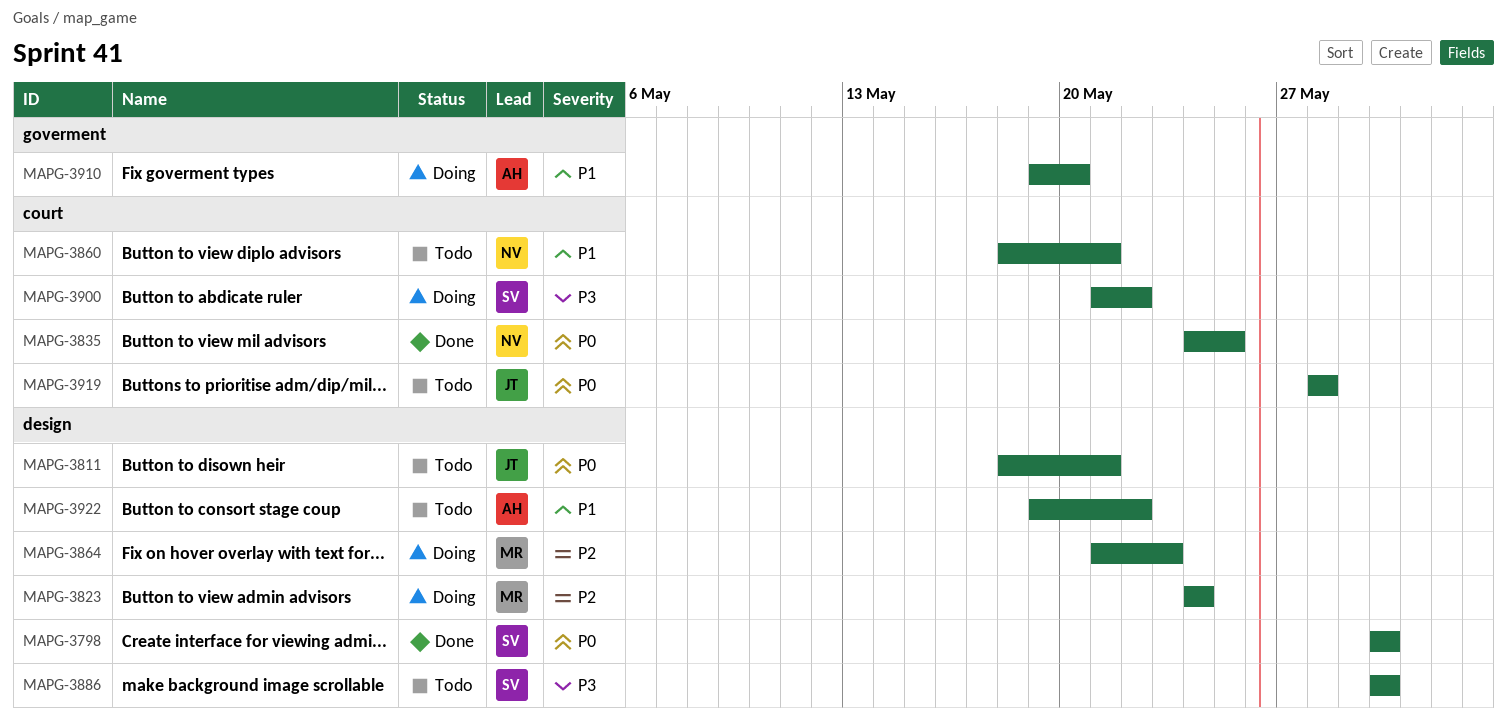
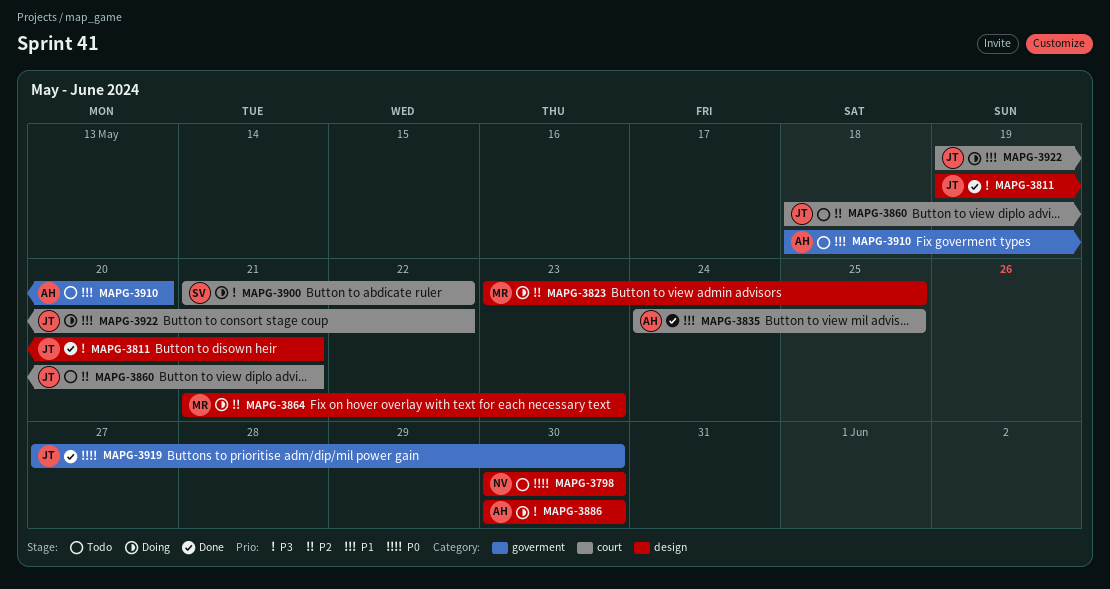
MAPG-3798, status: Done -> Todo
MAPG-3798, owner: SV -> NV
MAPG-3811, status: Todo -> Done
MAPG-3811, priority: P0 -> P3
MAPG-3811, start: May 18 -> May 19
MAPG-3823, start: May 24 -> May 23
MAPG-3823, due: May 24 -> May 25
MAPG-3835, owner: NV -> AH
MAPG-3835, priority: P0 -> P1
MAPG-3860, owner: NV -> JT
MAPG-3860, priority: P1 -> P2
MAPG-3886, status: Todo -> Doing
MAPG-3886, owner: SV -> AH
MAPG-3910, status: Doing -> Todo
MAPG-3910, start: May 19 -> May 18
MAPG-3919, status: Todo -> Done
MAPG-3919, label: court -> goverment
MAPG-3919, start: May 28 -> May 27
MAPG-3919, due: May 28 -> May 30
MAPG-3922, status: Todo -> Doing
MAPG-3922, owner: AH -> JT
MAPG-3922, label: design -> court

